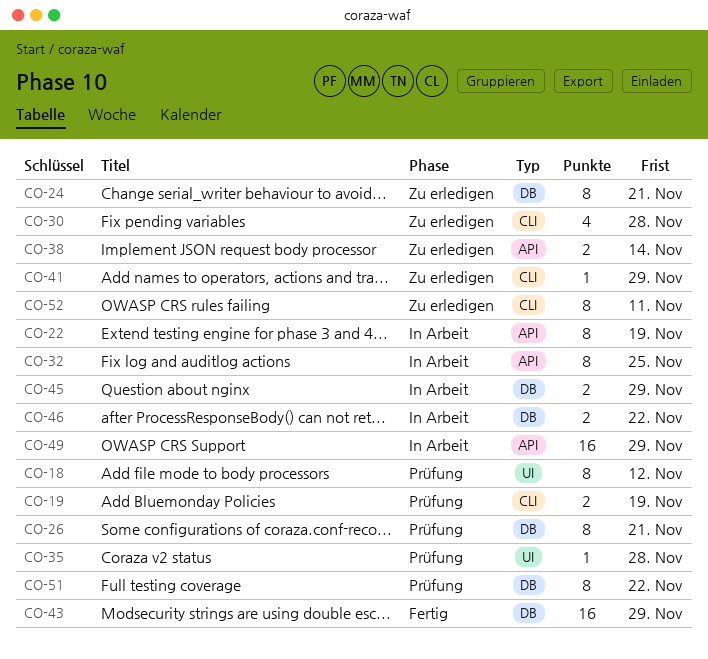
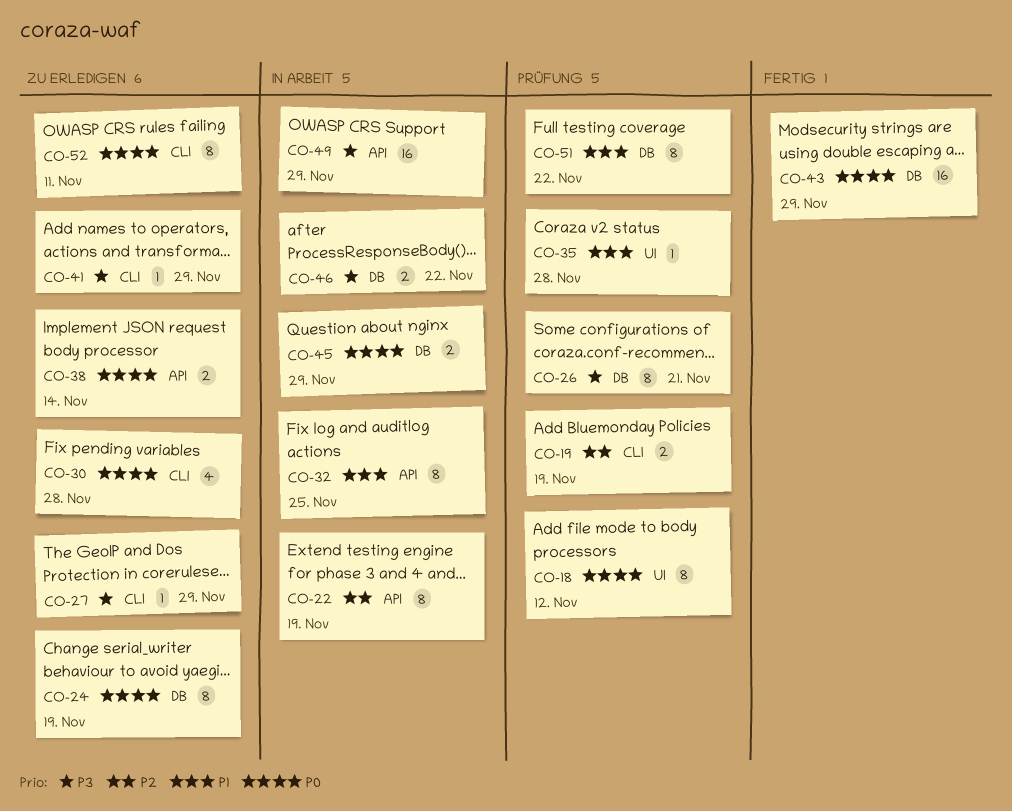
CO-24, due: Nov 21 -> Nov 19
CO-27: none -> present

